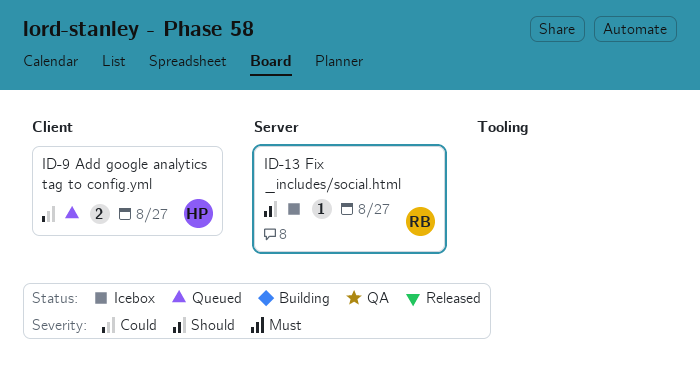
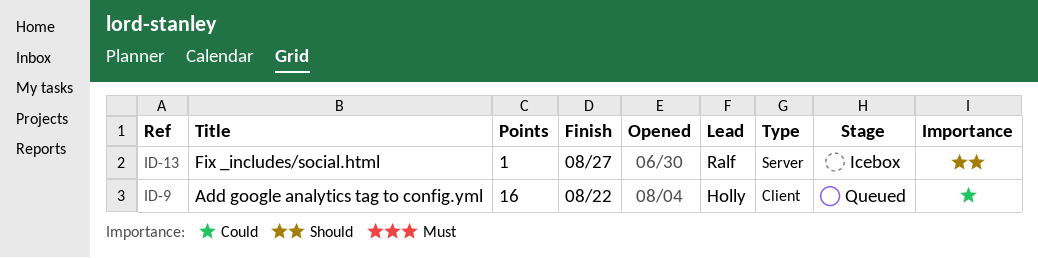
ID-9, estimate: 2 -> 16
ID-9, due: Aug 27 -> Aug 22

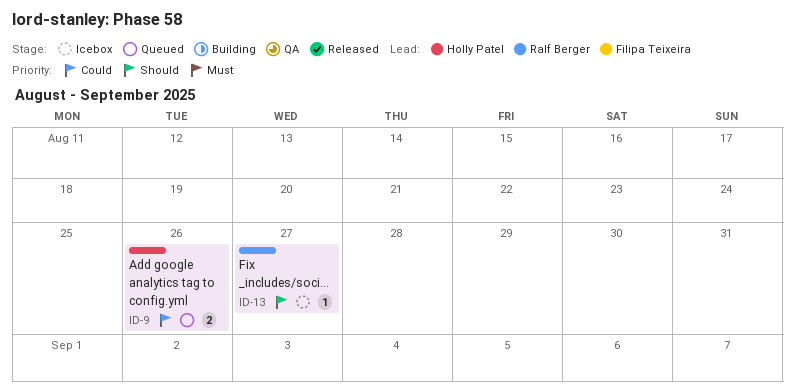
ID-9, estimate: 16 -> 2
ID-9, due: Aug 22 -> Aug 26

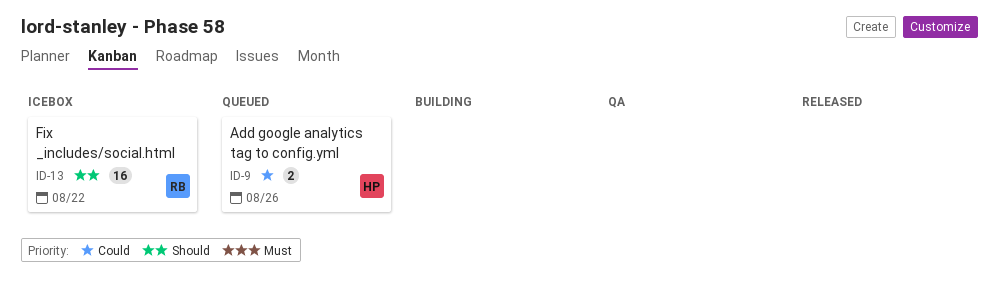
ID-13, estimate: 1 -> 16
ID-13, due: Aug 27 -> Aug 22

